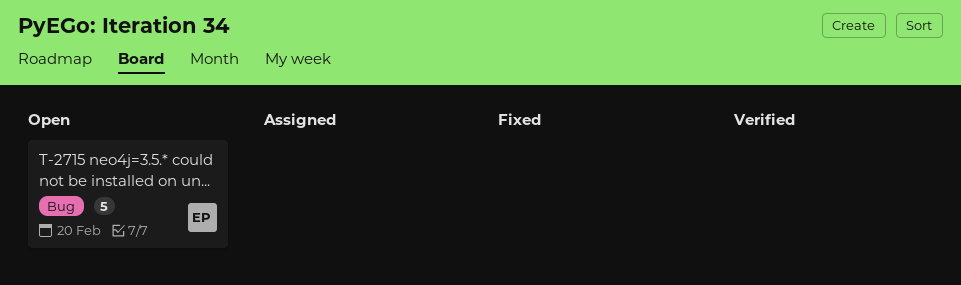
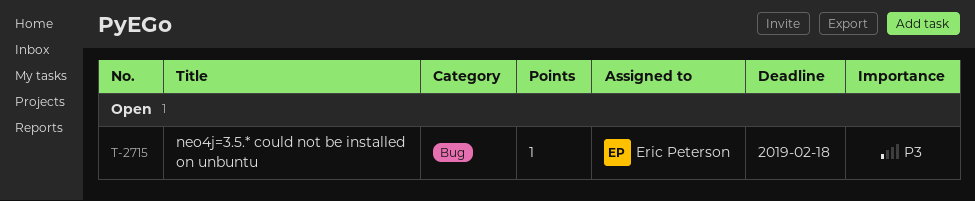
T-2715, estimate: 5 -> 1
T-2715, due: Feb 20 -> Feb 18

